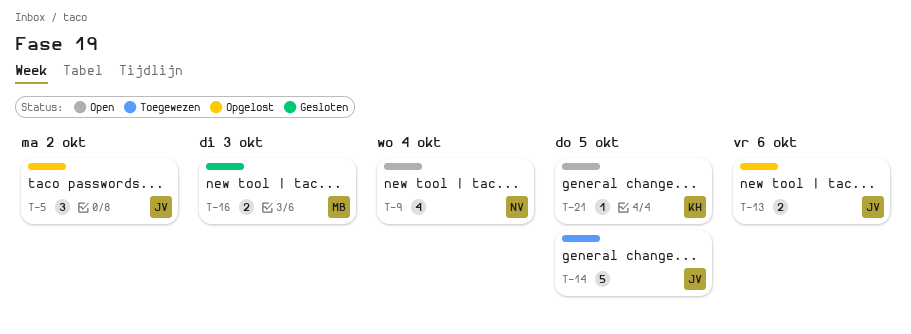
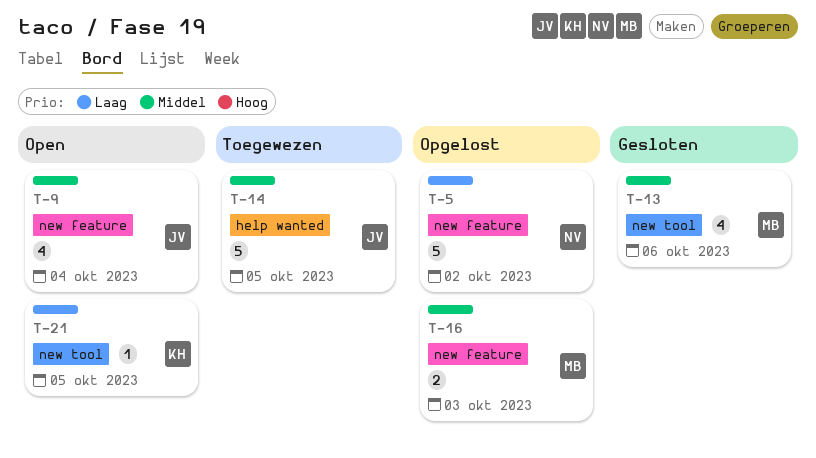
T-5, owner: JV -> NV
T-5, estimate: 3 -> 5
T-9, owner: NV -> JV
T-13, status: Opgelost -> Gesloten
T-13, owner: JV -> MB
T-13, estimate: 2 -> 4
T-16, status: Gesloten -> Opgelost

